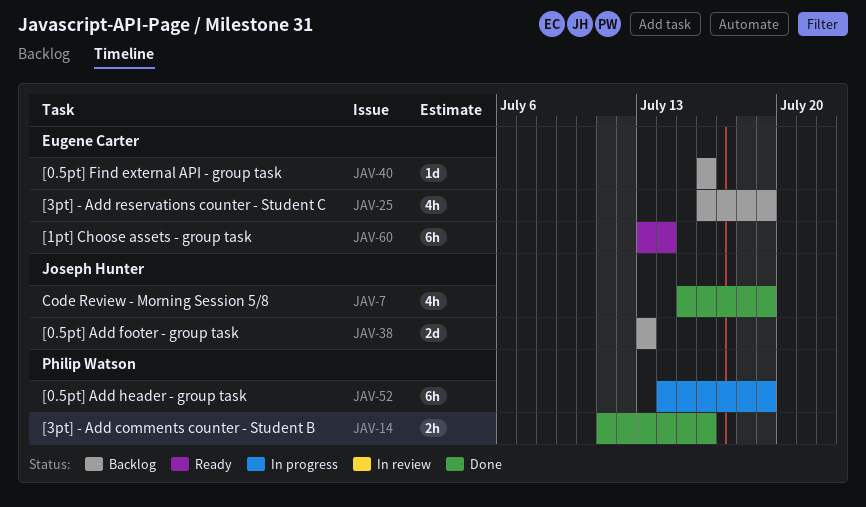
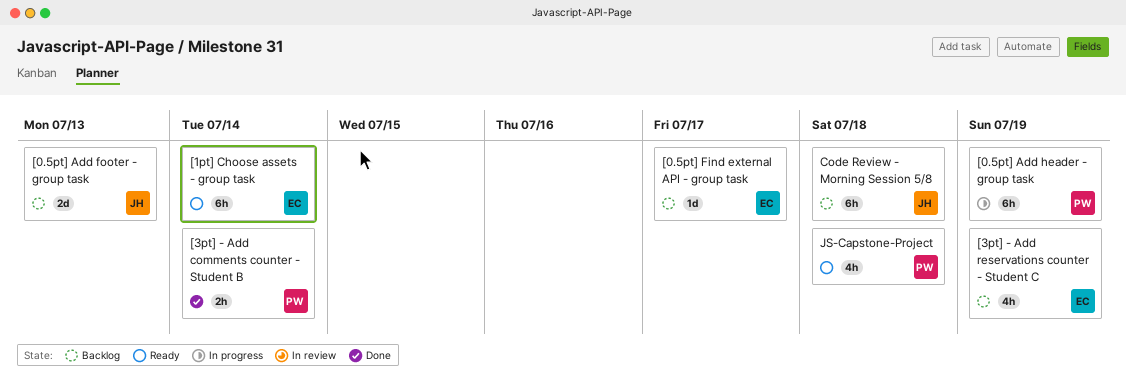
[0.5pt] Find external API - group task, due: Jul 16 -> Jul 17
[3pt] - Add comments counter - Student B, due: Jul 16 -> Jul 14
Code Review - Morning Session 5/8, status: Done -> Backlog
Code Review - Morning Session 5/8, estimate: 4h -> 6h
Code Review - Morning Session 5/8, due: Jul 19 -> Jul 18
JS-Capstone-Project: none -> present

